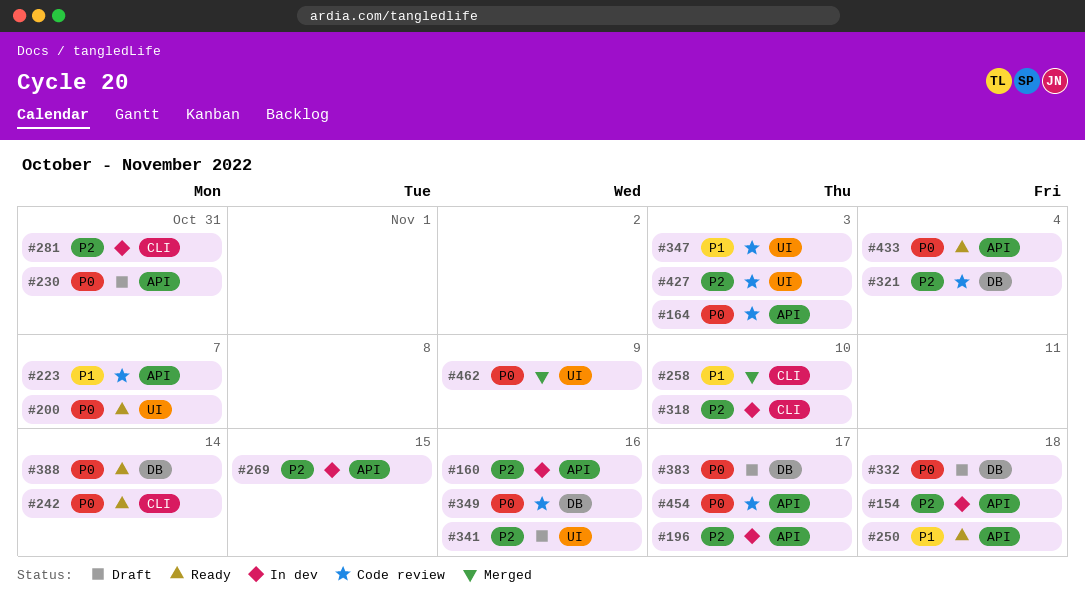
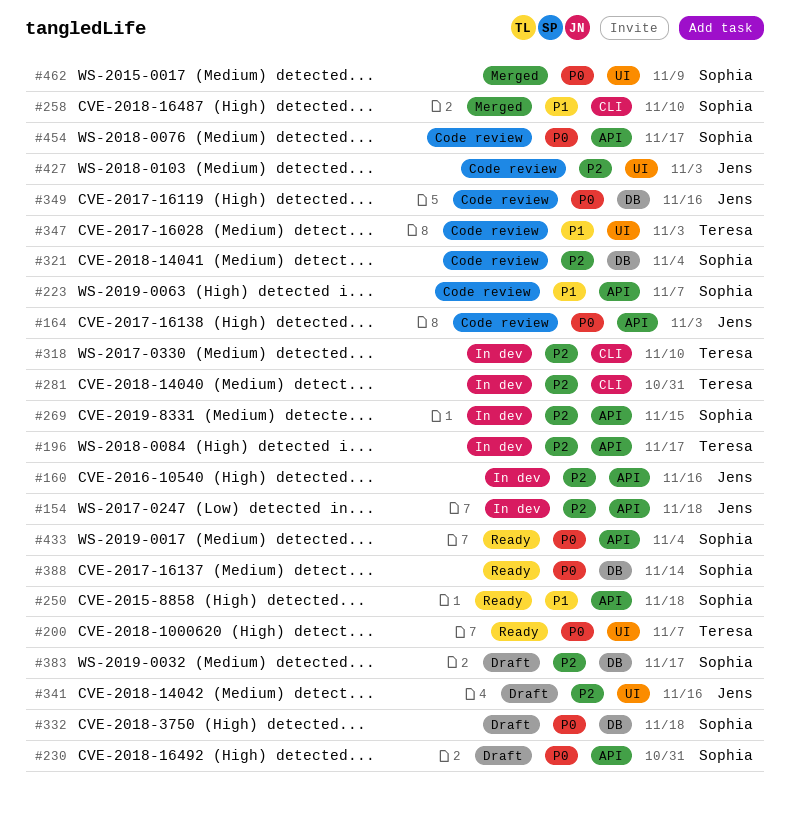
#242: present -> none
#383, priority: P0 -> P2

